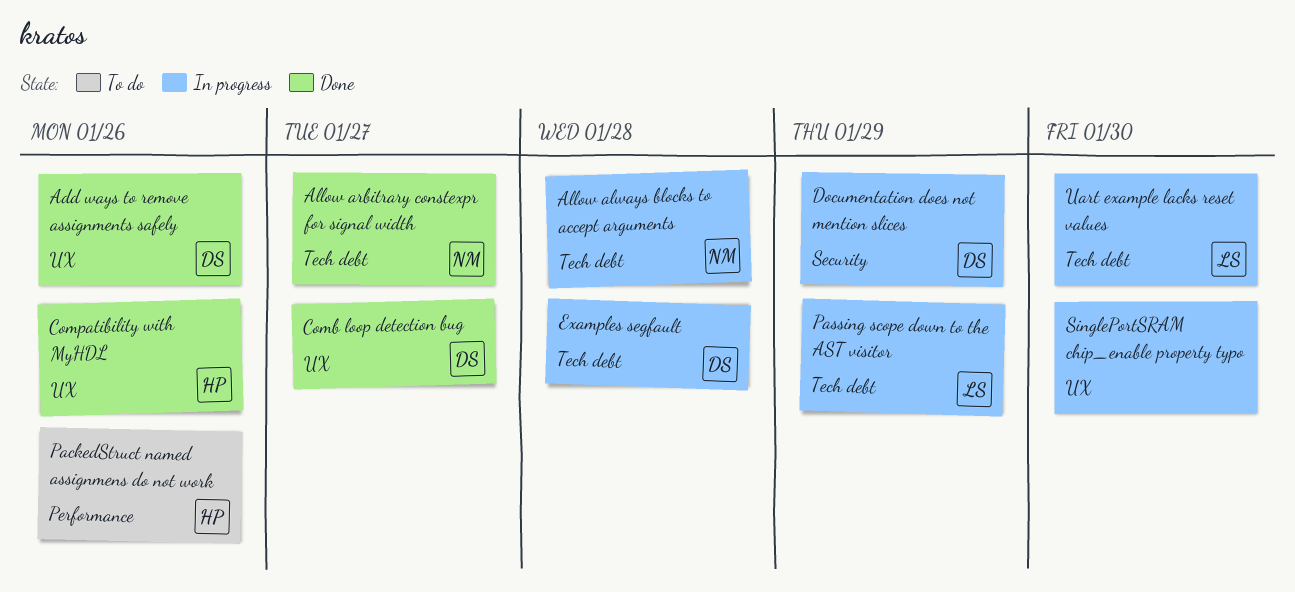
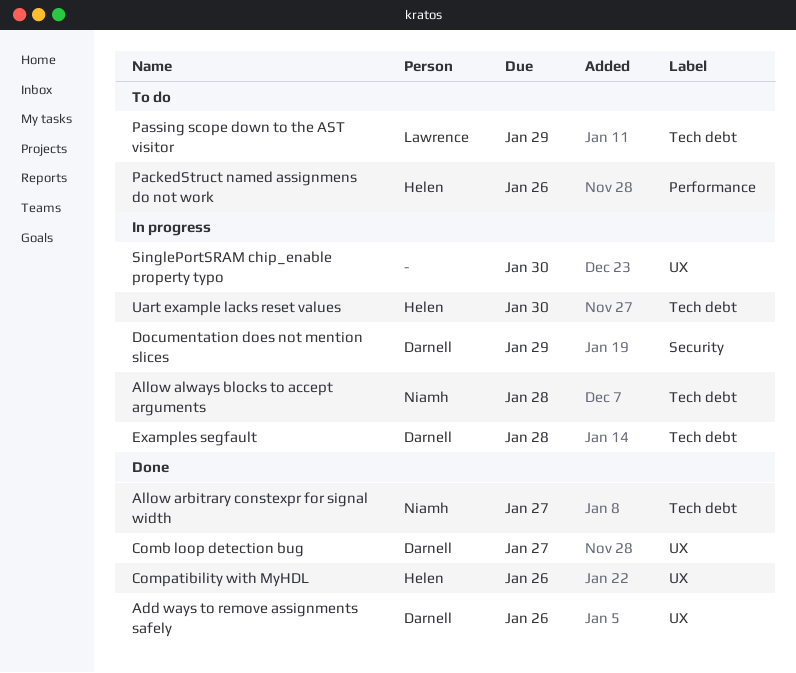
Passing scope down to the AST visitor, status: In progress -> To do
Uart example lacks reset values, owner: Lawrence -> Helen

